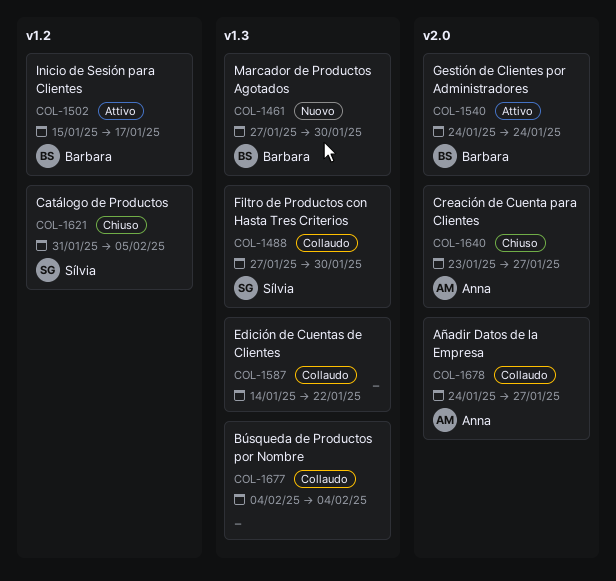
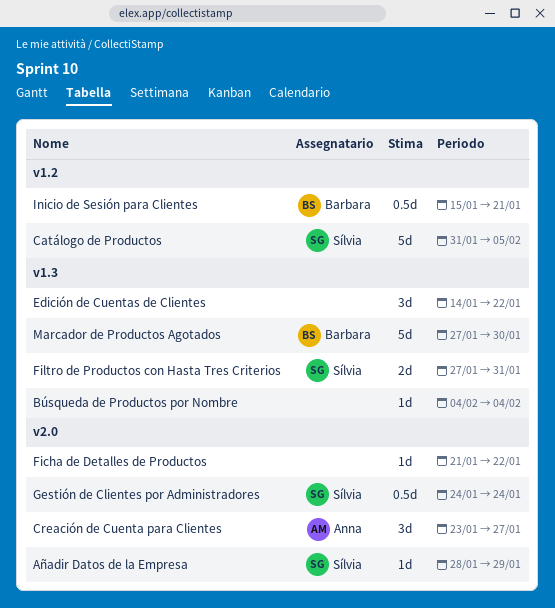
Añadir Datos de la Empresa, owner: Anna -> Sílvia
Añadir Datos de la Empresa, start: Jan 24 -> Jan 28
Añadir Datos de la Empresa, due: Jan 27 -> Jan 29
Ficha de Detalles de Productos: none -> present
Filtro de Productos con Hasta Tres Criterios, due: Jan 30 -> Jan 31
Gestión de Clientes por Administradores, owner: Barbara -> Sílvia
Inicio de Sesión para Clientes, due: Jan 17 -> Jan 21

